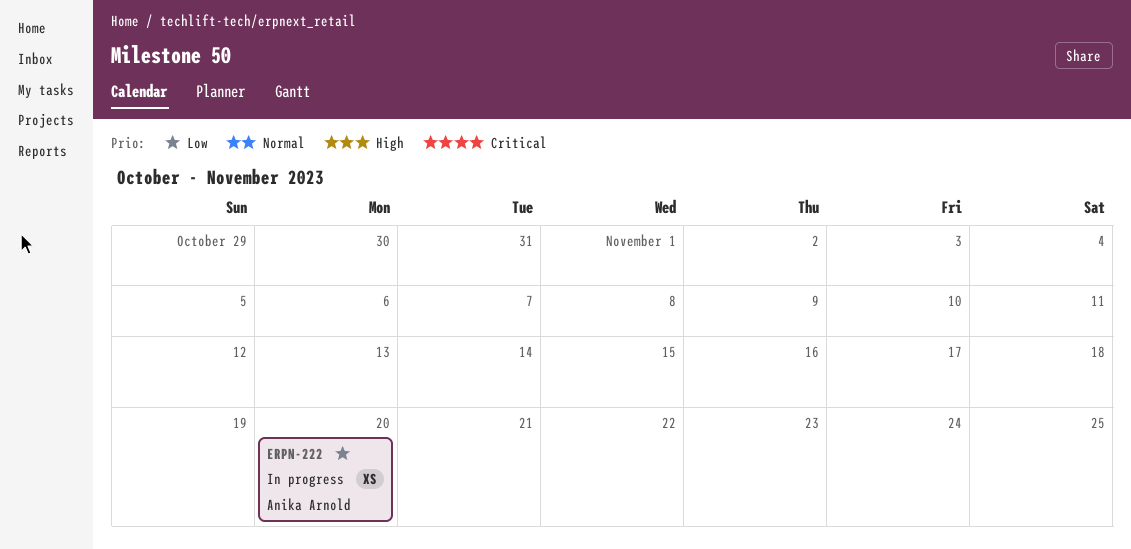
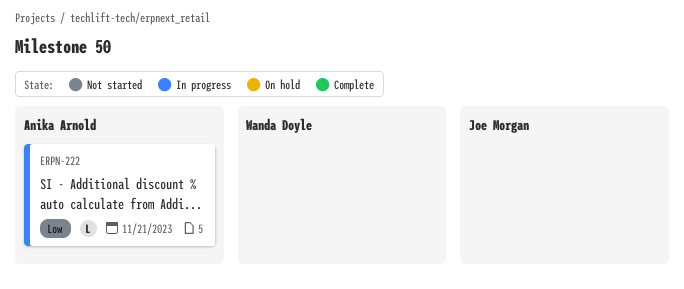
ERPN-222, estimate: XS -> L
ERPN-222, due: Nov 20 -> Nov 21

